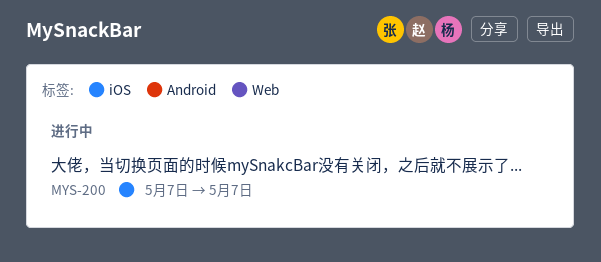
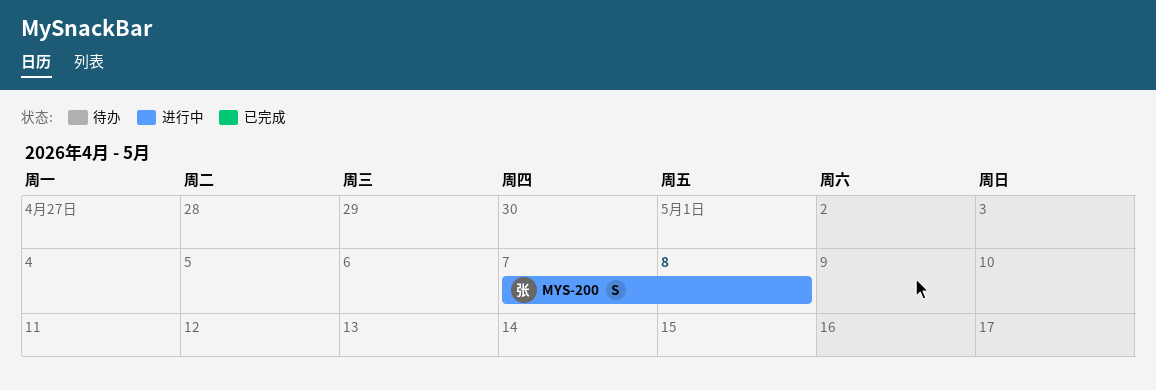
MYS-200, due: May 7 -> May 8

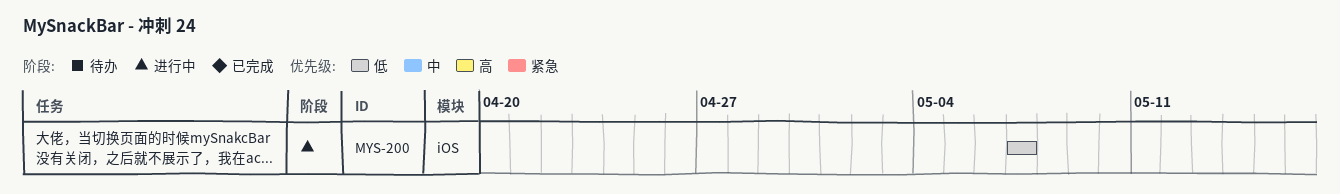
MYS-200, due: May 8 -> May 7

